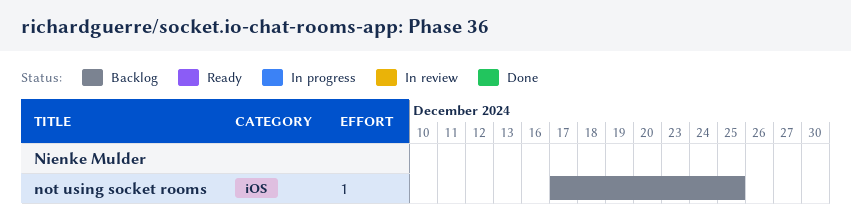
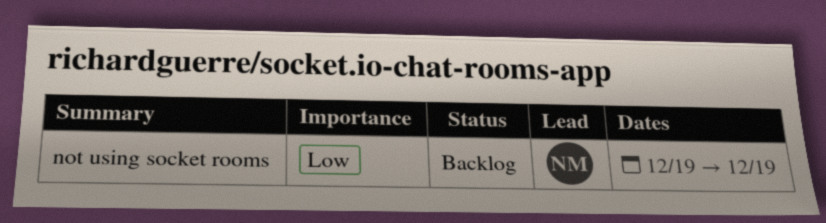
not using socket rooms, start: Dec 17 -> Dec 19
not using socket rooms, due: Dec 25 -> Dec 19

